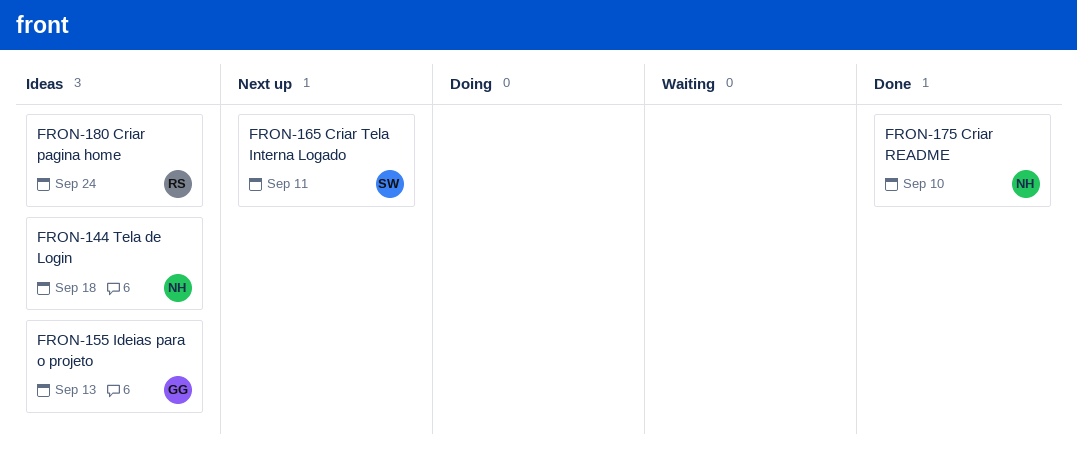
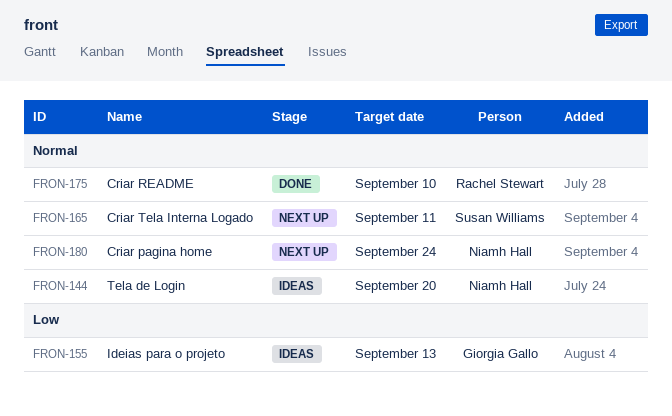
FRON-144, due: Sep 18 -> Sep 20
FRON-175, owner: Niamh Hall -> Rachel Stewart
FRON-180, status: Ideas -> Next up
FRON-180, owner: Rachel Stewart -> Niamh Hall

